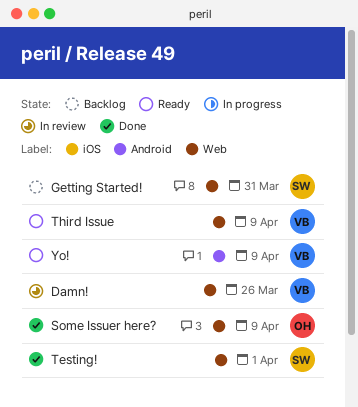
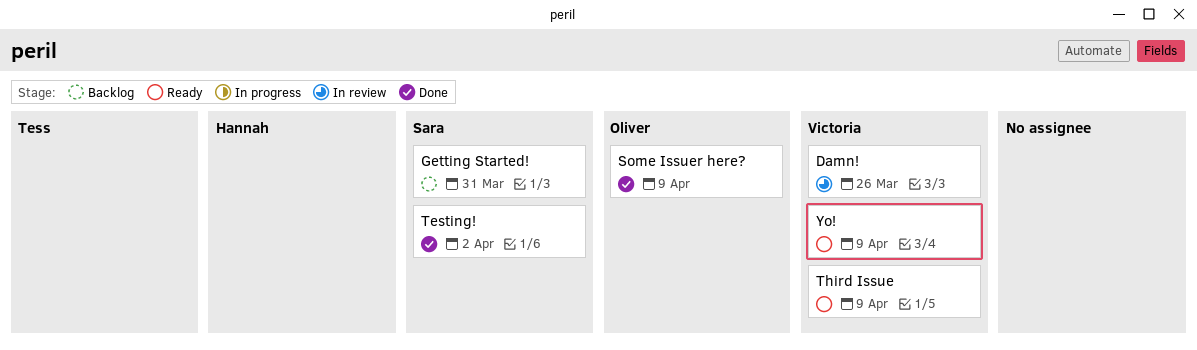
Testing!, due: Apr 1 -> Apr 2

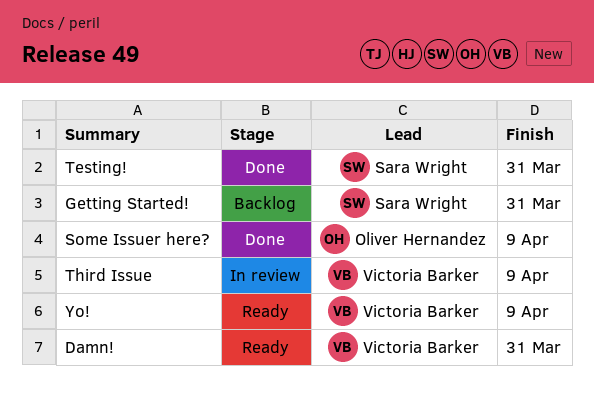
Damn!, status: In review -> Ready
Damn!, due: Mar 26 -> Mar 31
Testing!, due: Apr 2 -> Mar 31
Third Issue, status: Ready -> In review

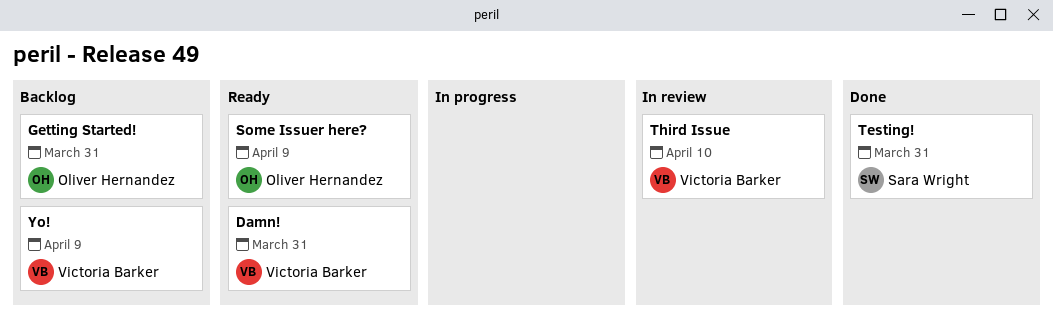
Getting Started!, owner: Sara Wright -> Oliver Hernandez
Some Issuer here?, status: Done -> Ready
Third Issue, due: Apr 9 -> Apr 10
Yo!, status: Ready -> Backlog

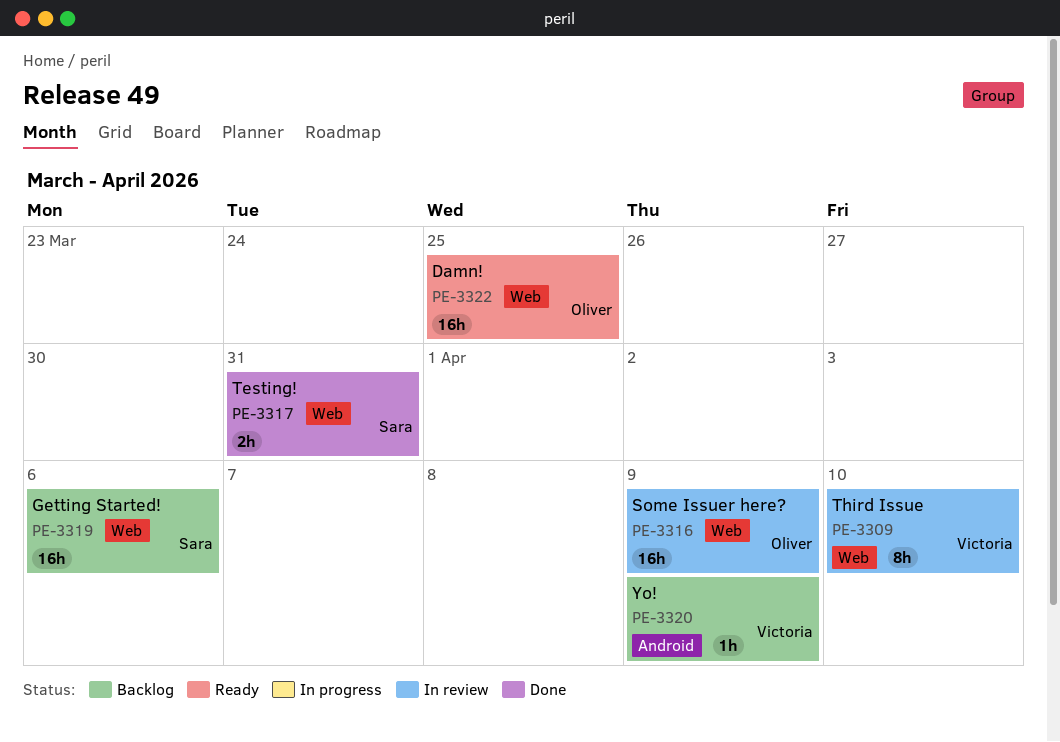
Damn!, owner: Victoria Barker -> Oliver Hernandez
Damn!, due: Mar 31 -> Mar 25
Getting Started!, owner: Oliver Hernandez -> Sara Wright
Getting Started!, due: Mar 31 -> Apr 6
Some Issuer here?, status: Ready -> In review

